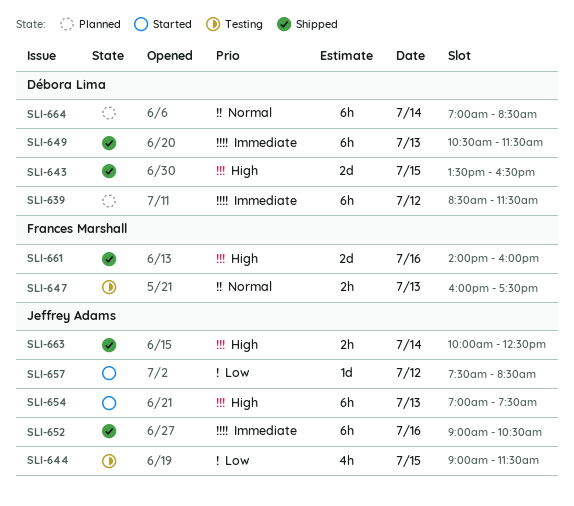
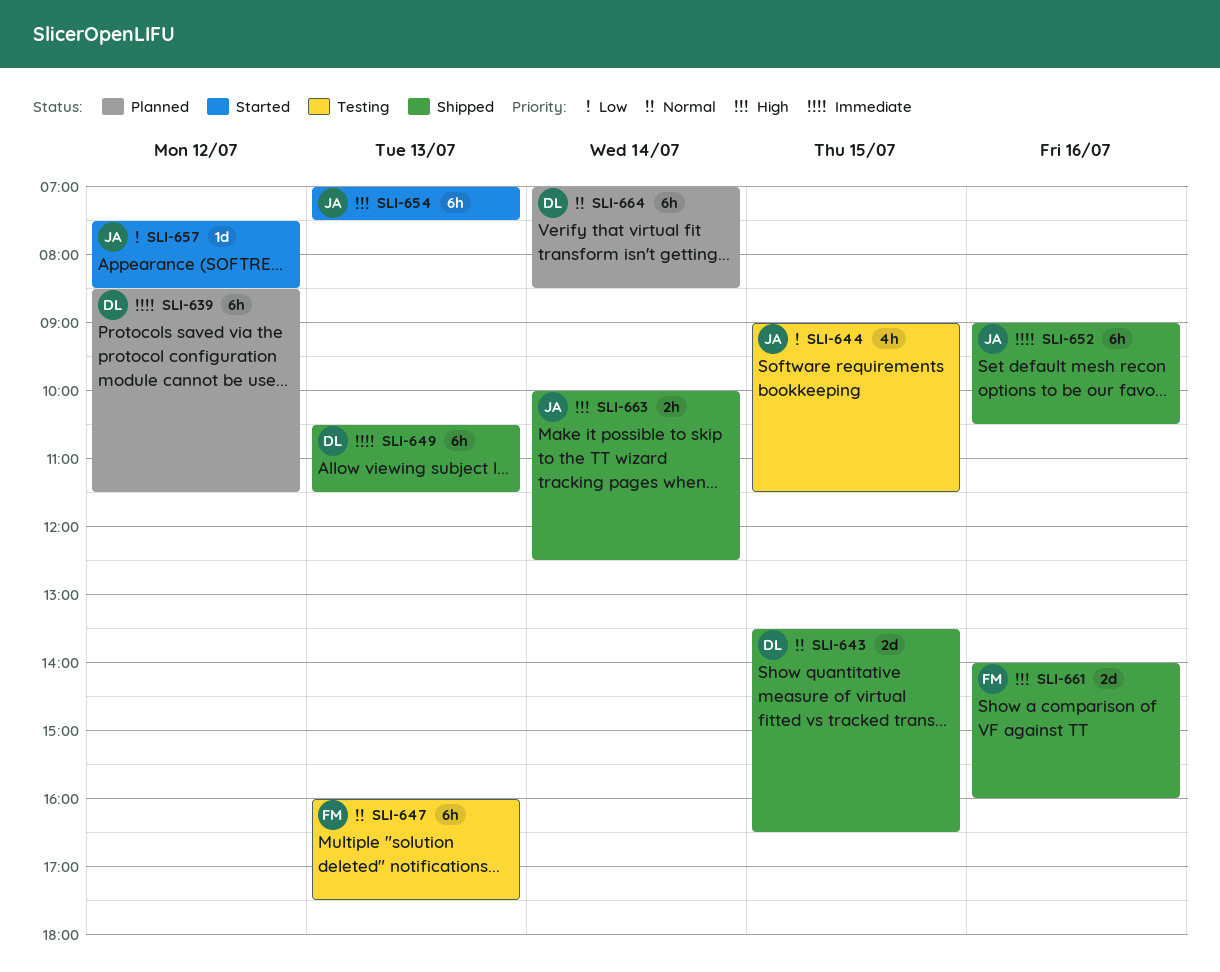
SLI-643, priority: High -> Normal
SLI-647, estimate: 2h -> 6h

